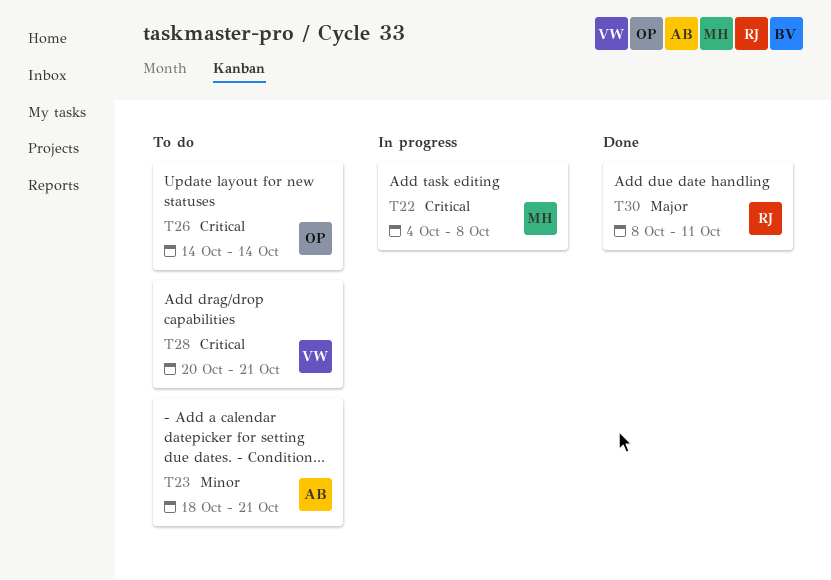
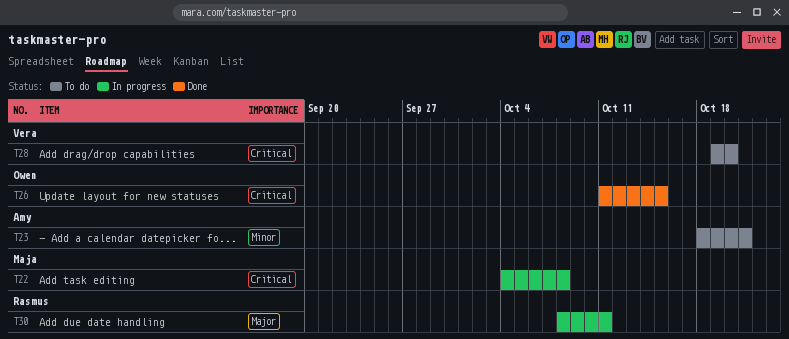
T26, status: To do -> Done
T26, start: Oct 14 -> Oct 11
T26, due: Oct 14 -> Oct 15
T28, start: Oct 20 -> Oct 19
T28, due: Oct 21 -> Oct 20
T30, status: Done -> In progress

